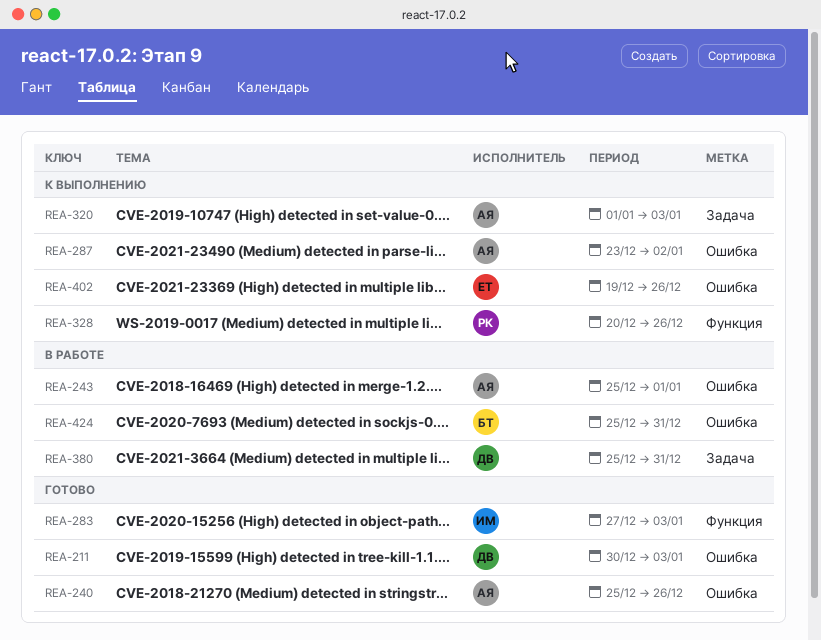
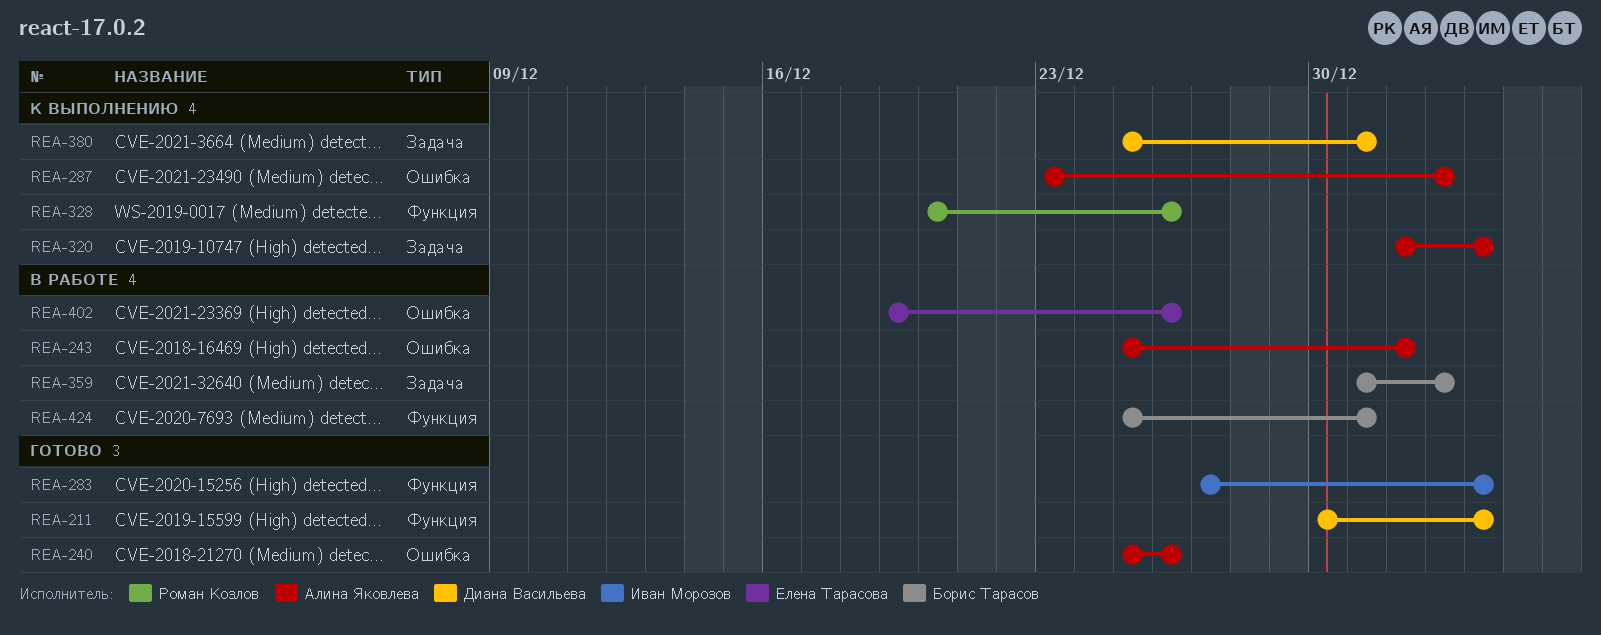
REA-211, label: Ошибка -> Функция
REA-359: none -> present
REA-380, status: В работе -> К выполнению
REA-402, status: К выполнению -> В работе
REA-424, label: Ошибка -> Функция

